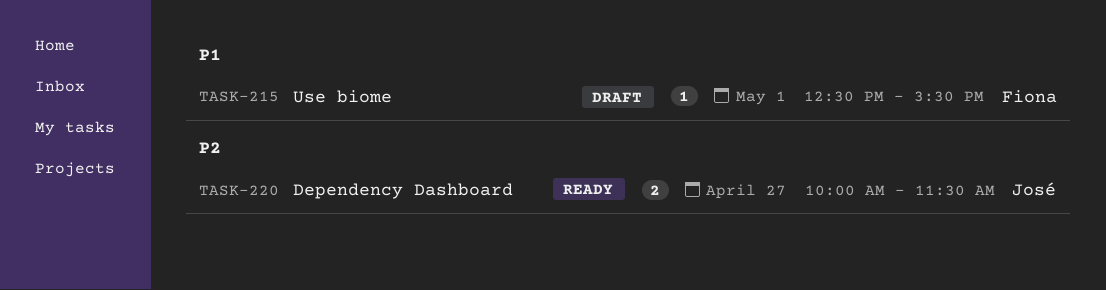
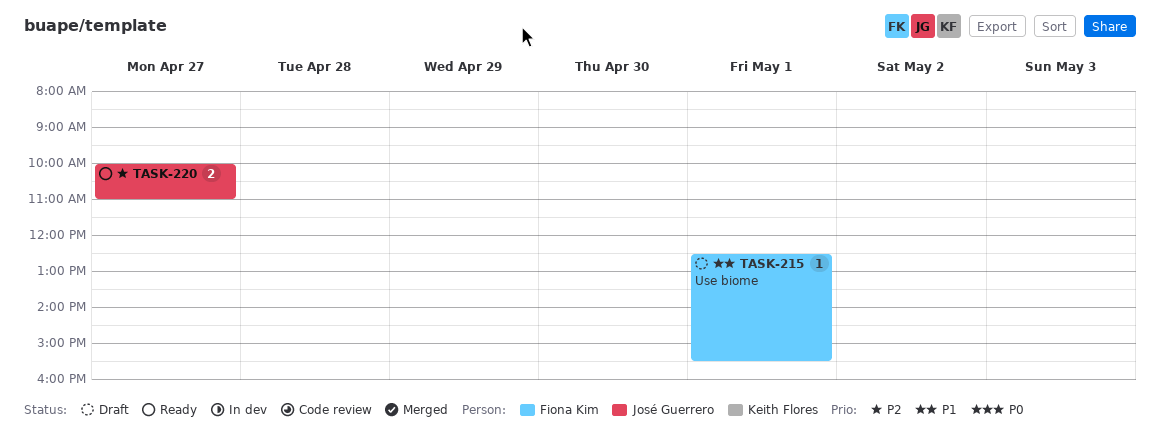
TASK-220, ends: 11:30 -> 11:00

